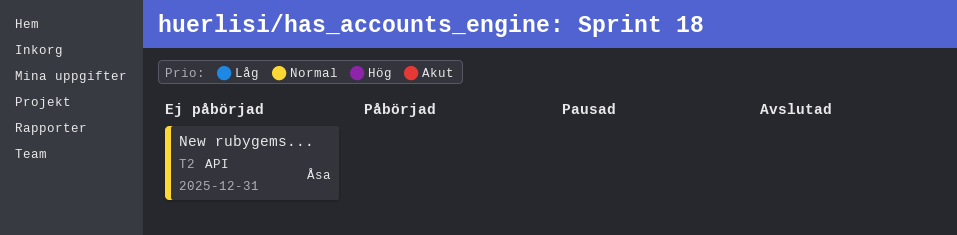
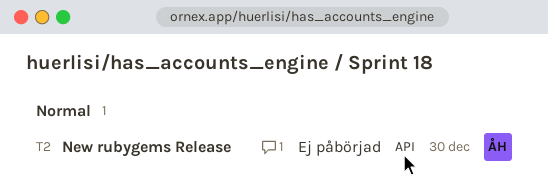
T2, due: Dec 31 -> Dec 30

